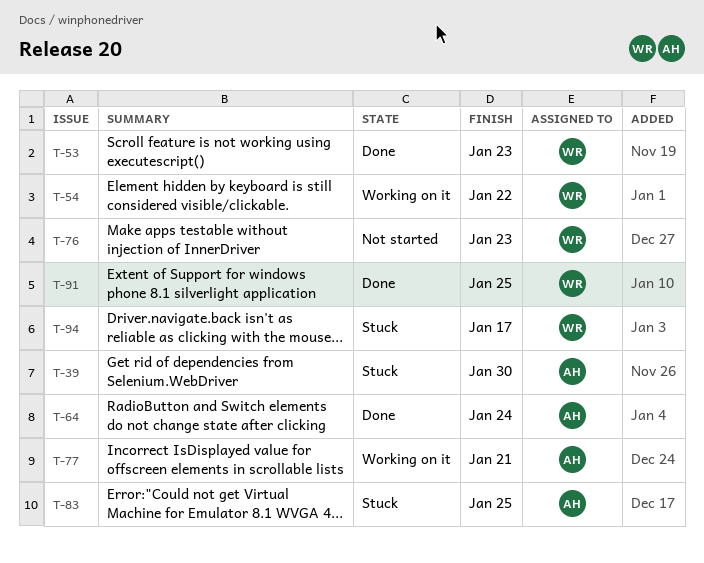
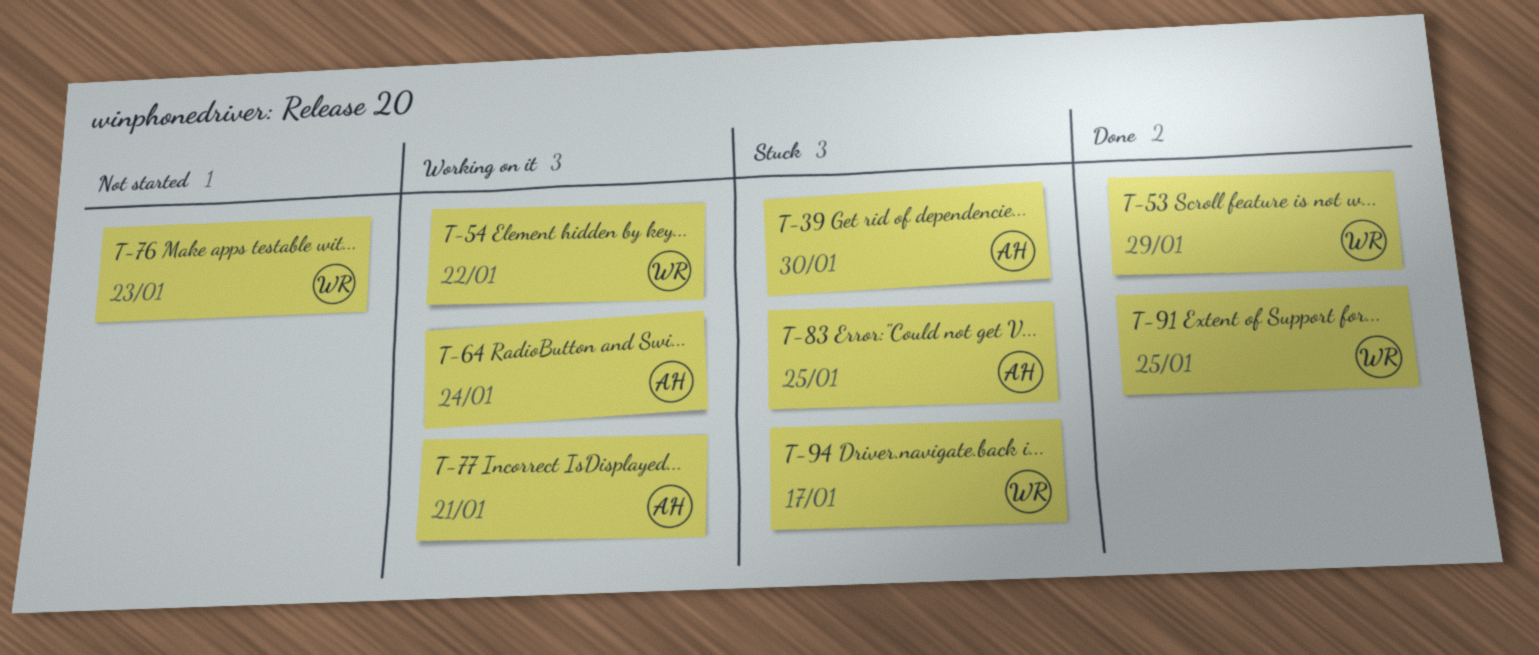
T-53, due: Jan 23 -> Jan 29
T-64, status: Done -> Working on it

